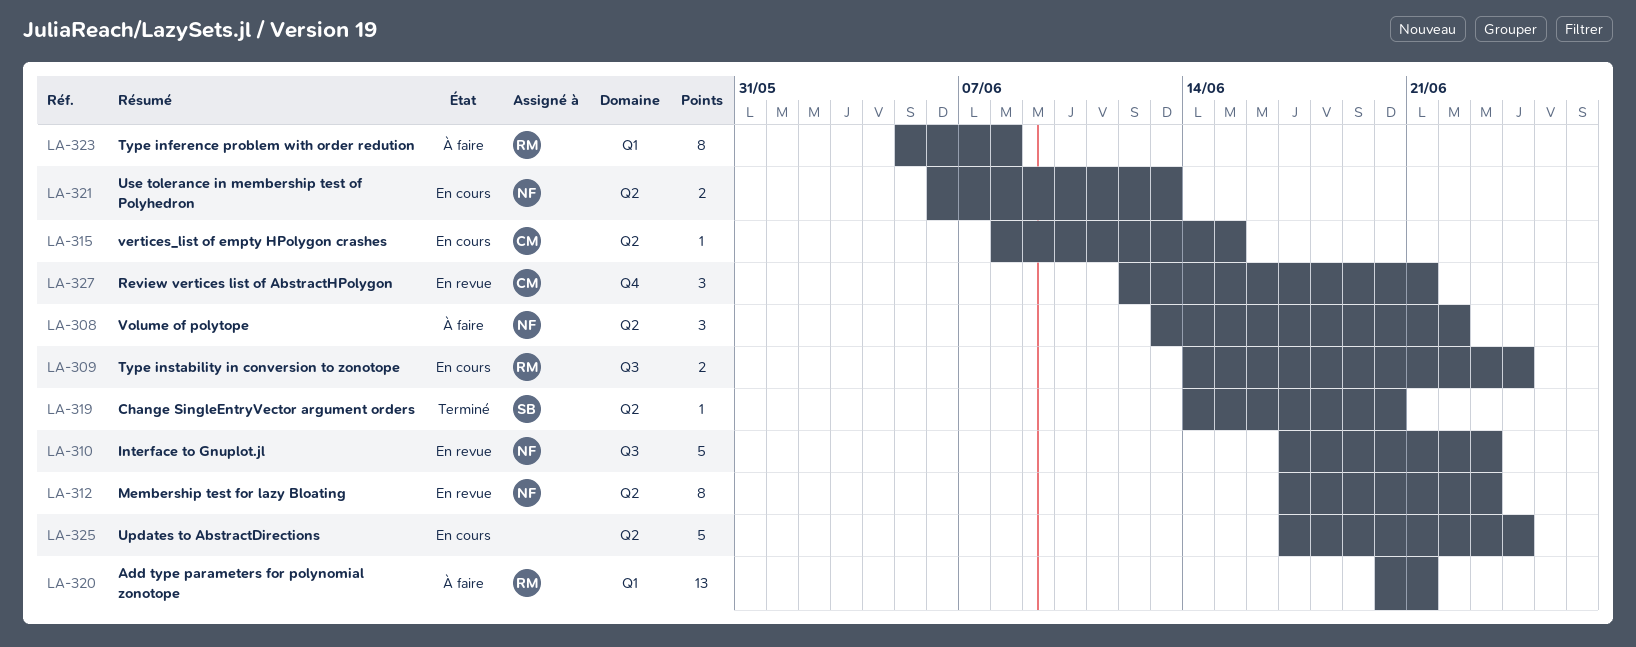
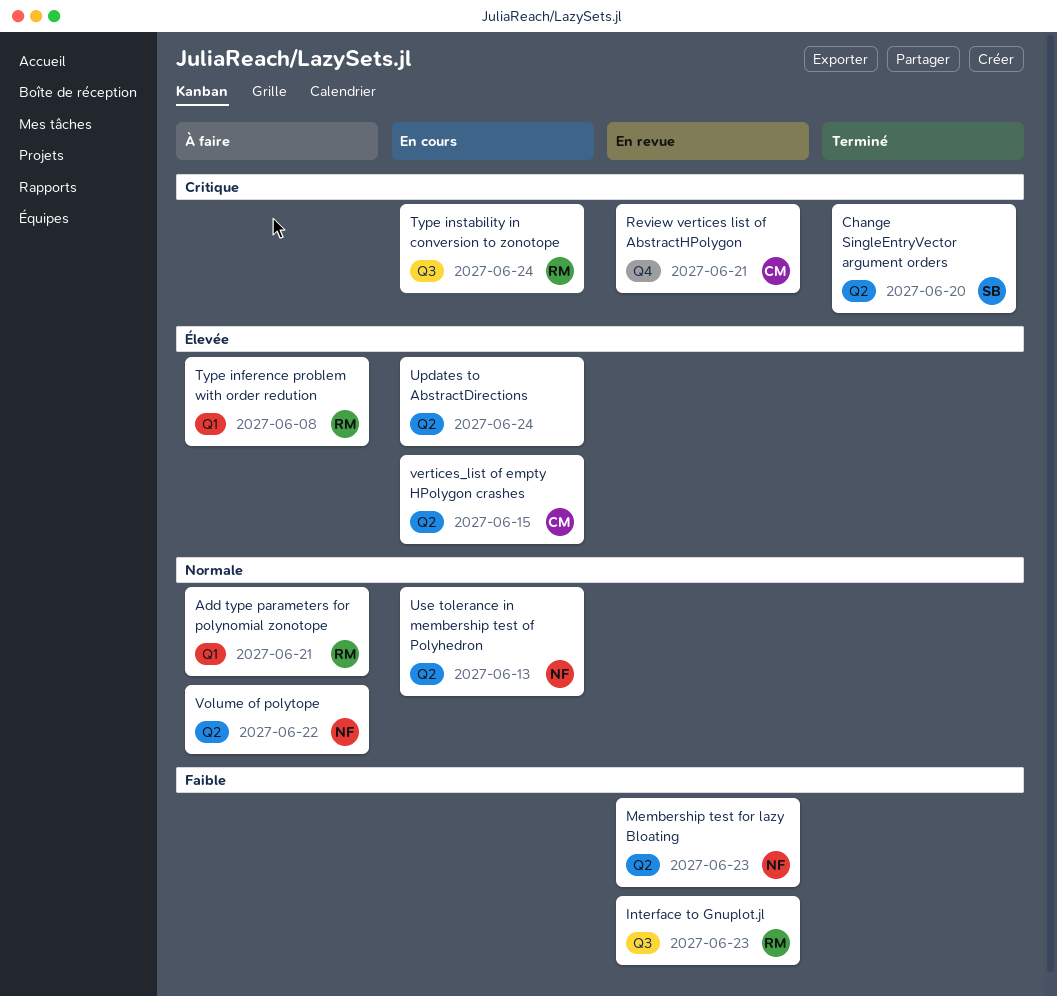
Interface to Gnuplot.jl, owner: NF -> RM

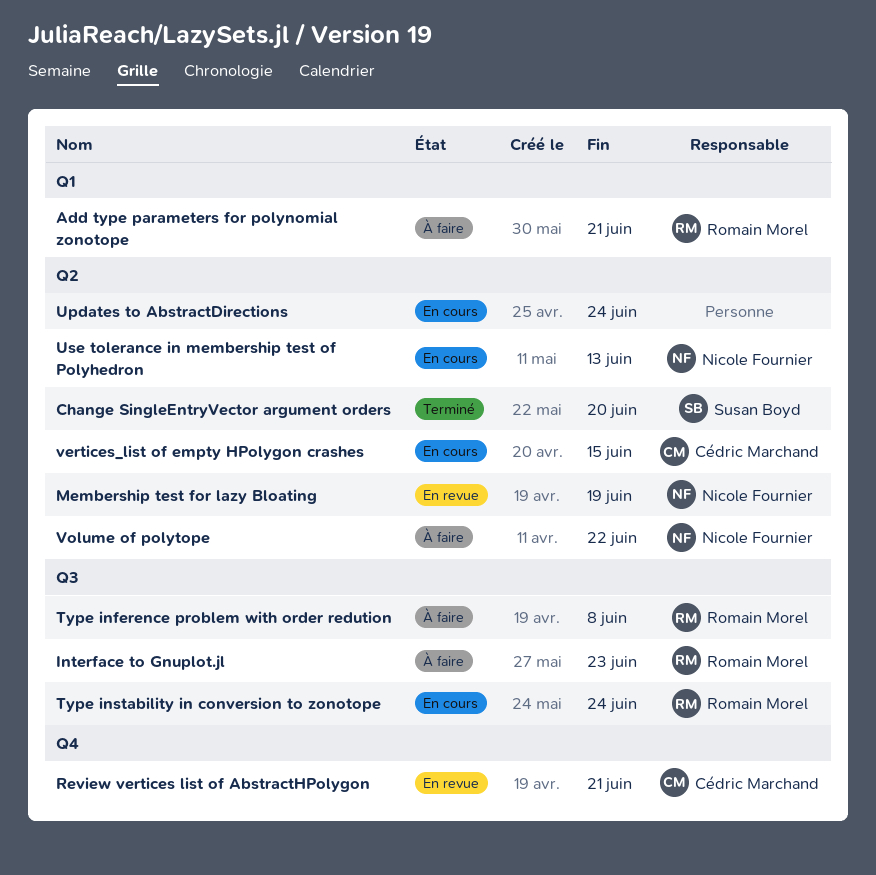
Interface to Gnuplot.jl, status: En revue -> À faire
Membership test for lazy Bloating, due: Jun 23 -> Jun 19
Type inference problem with order redution, label: Q1 -> Q3

